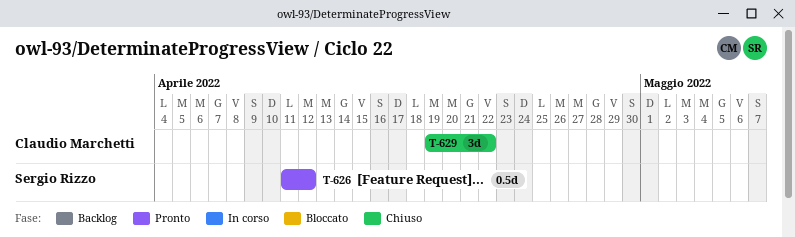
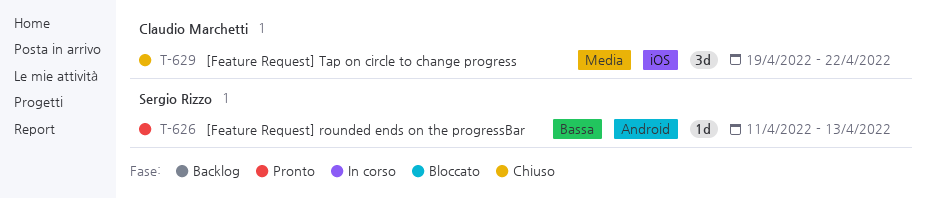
T-626, estimate: 0.5d -> 1d
T-626, due: Apr 12 -> Apr 13

